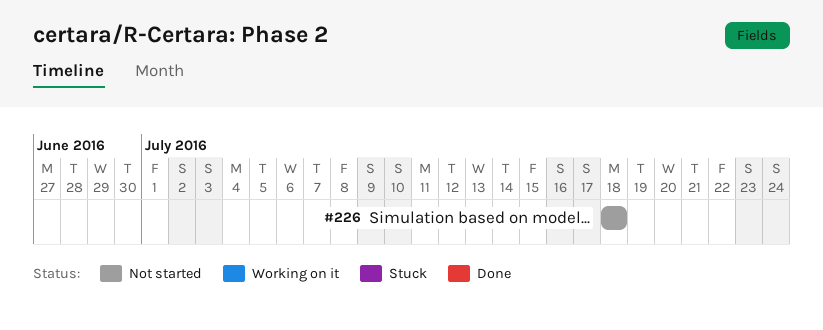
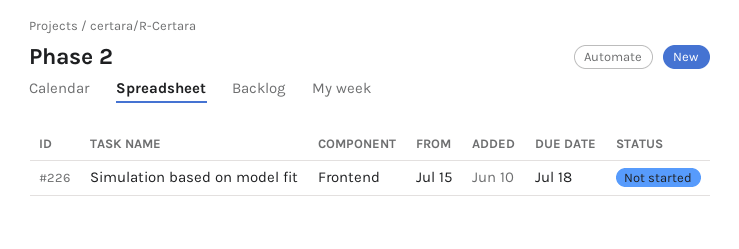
#226, start: Jul 18 -> Jul 15

